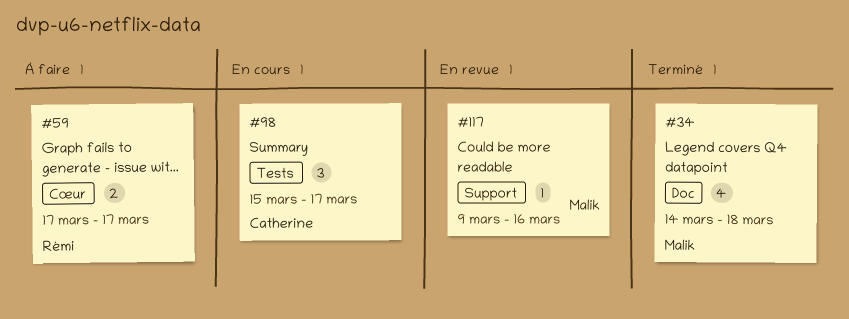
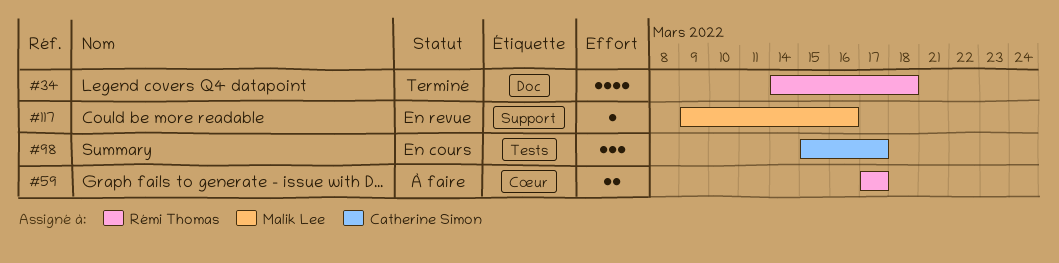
#34, owner: Malik Lee -> Rémi Thomas

